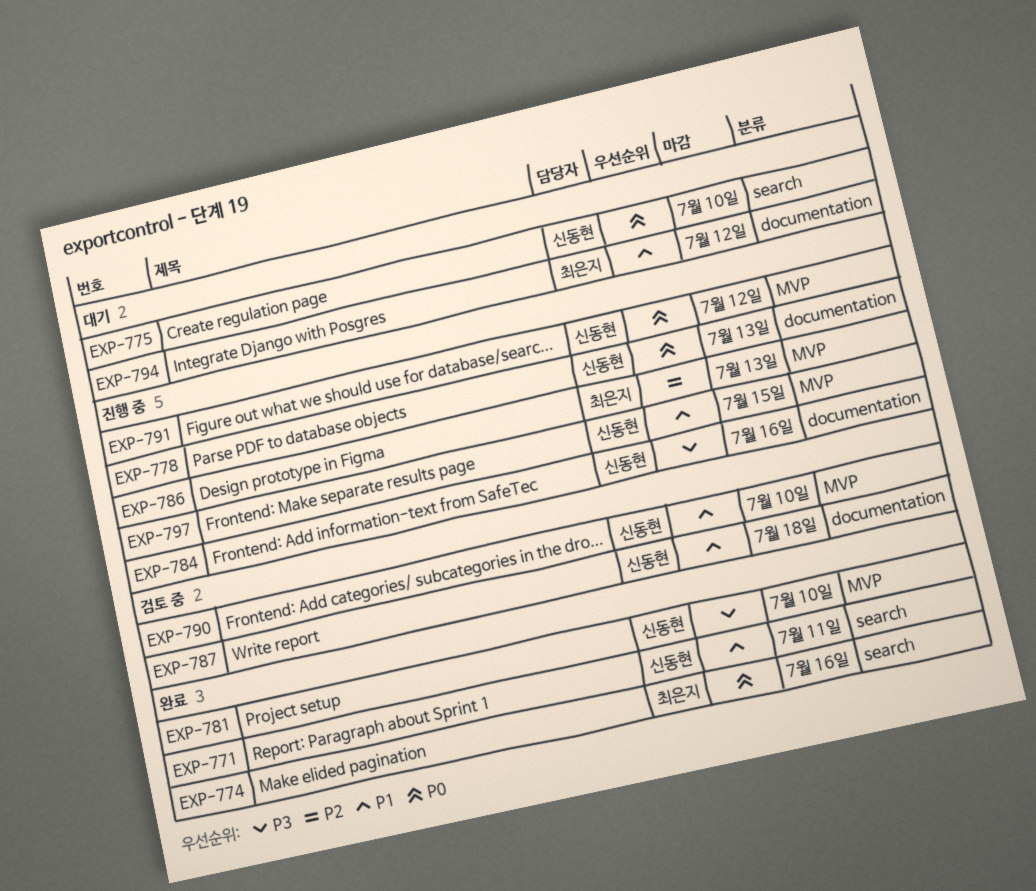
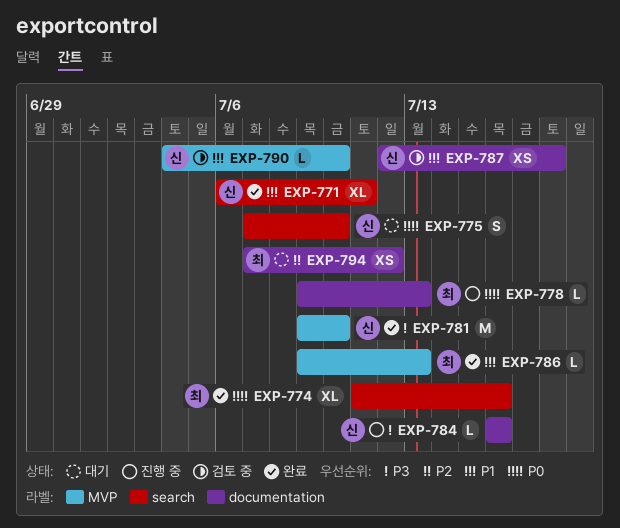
EXP-778, owner: 신동현 -> 최은지
EXP-786, status: 진행 중 -> 완료
EXP-786, priority: P2 -> P1
EXP-791: present -> none
EXP-794, priority: P1 -> P2
EXP-797: present -> none

